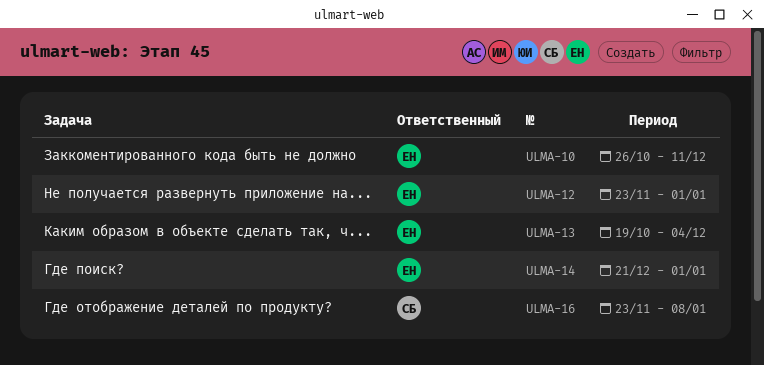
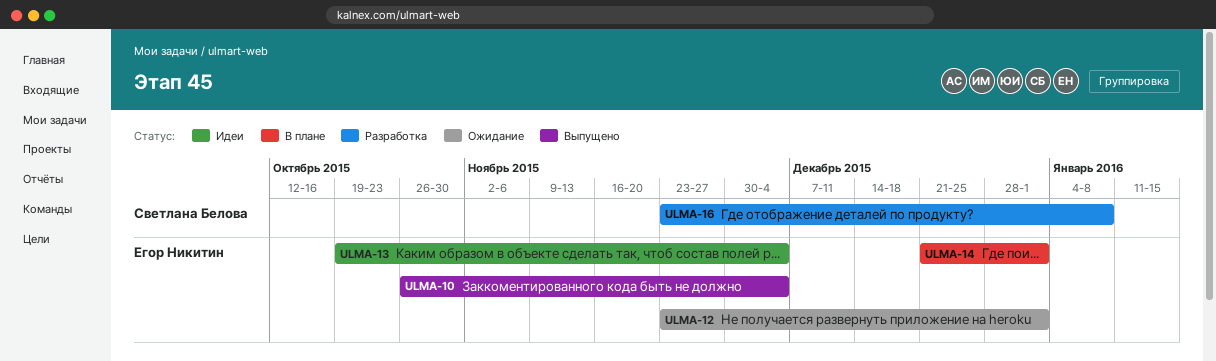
ULMA-10, due: Dec 11 -> Dec 4

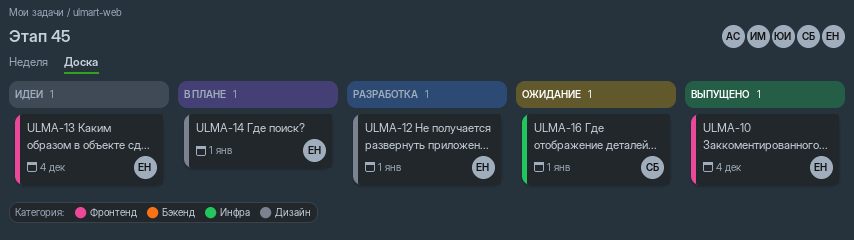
ULMA-12, status: Ожидание -> Разработка
ULMA-16, status: Разработка -> Ожидание
ULMA-16, due: Jan 8 -> Jan 1

